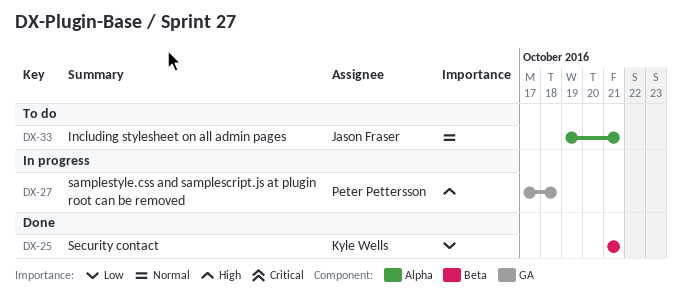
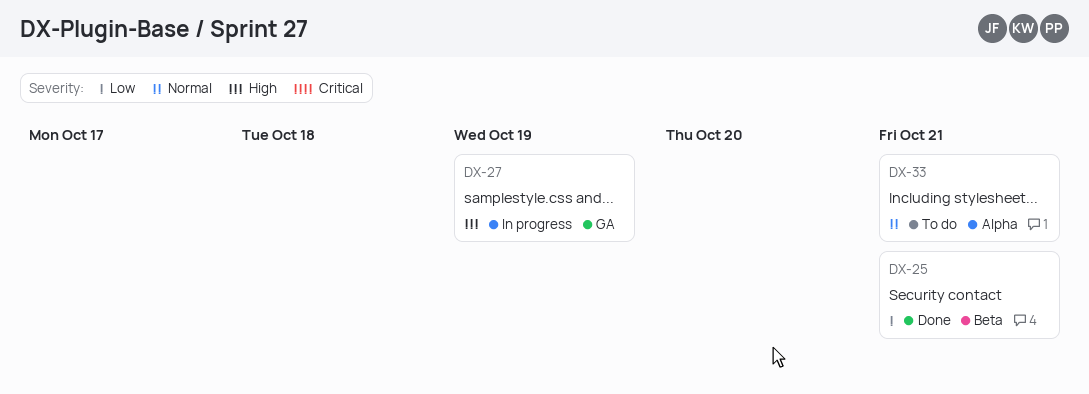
DX-27, due: Oct 18 -> Oct 19

